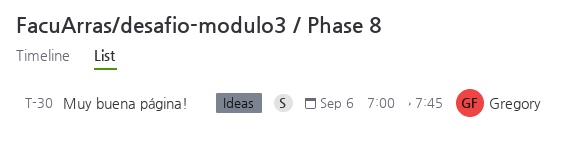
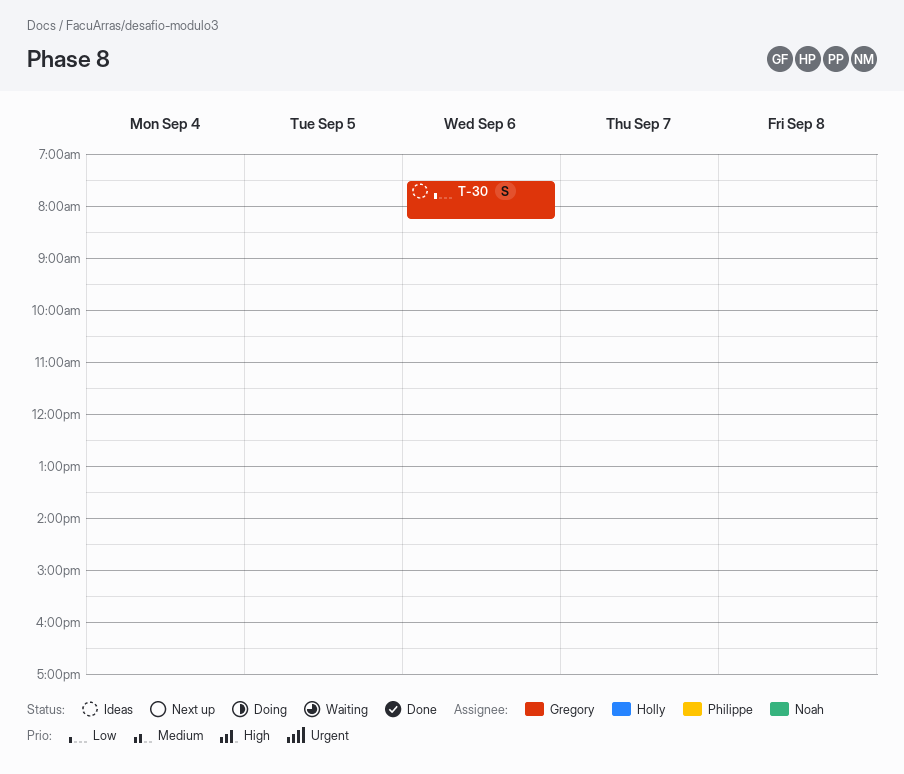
T-30, begins: 07:00 -> 07:30
T-30, ends: 07:45 -> 08:15

